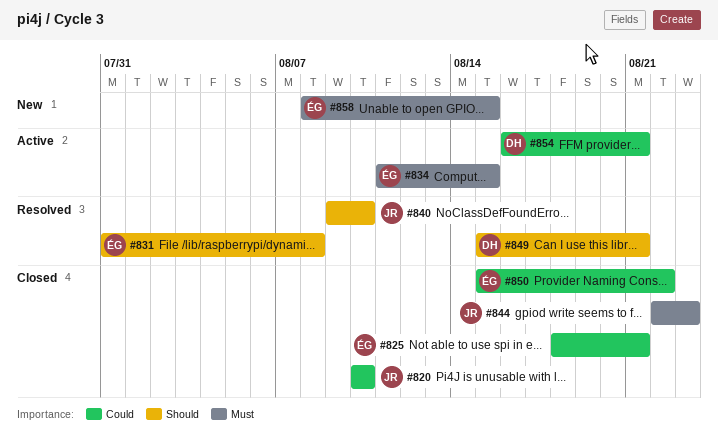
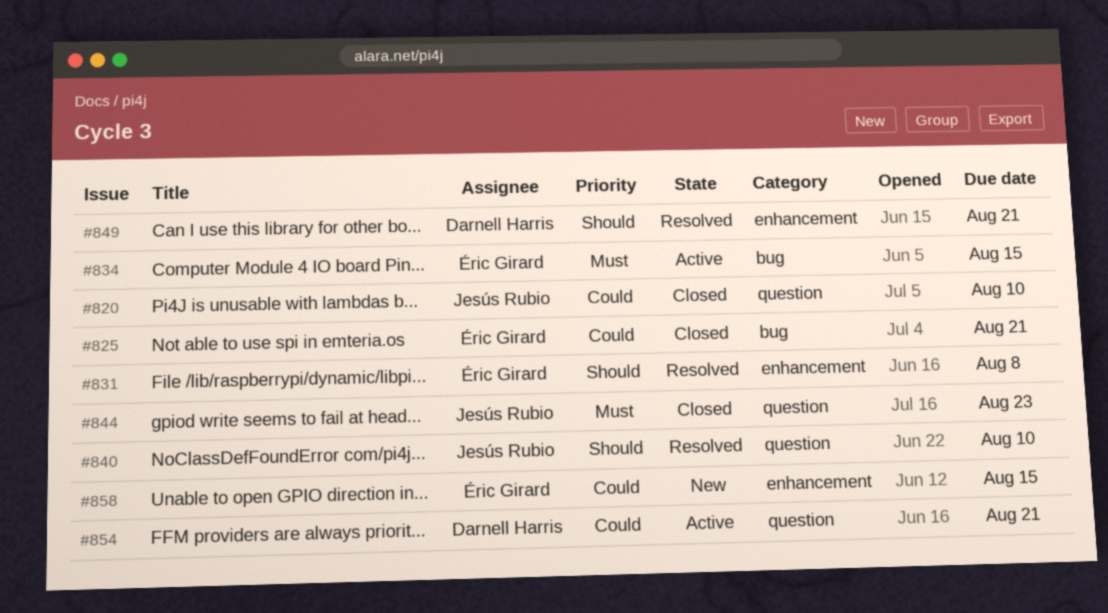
#850: present -> none
#858, priority: Must -> Could

